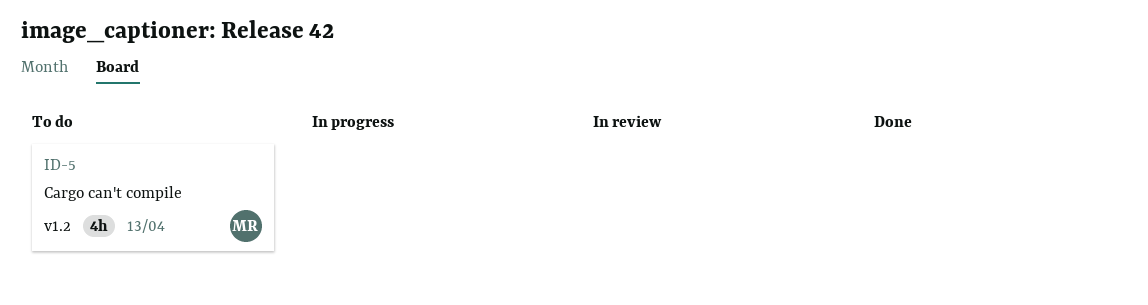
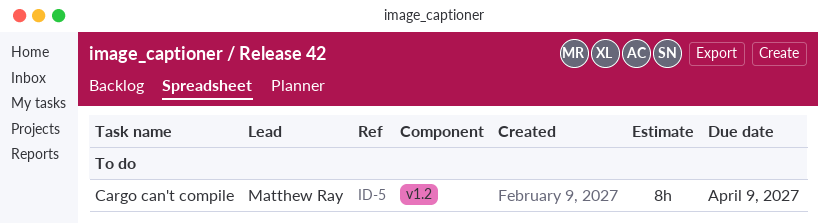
ID-5, estimate: 4h -> 8h
ID-5, due: Apr 13 -> Apr 9

